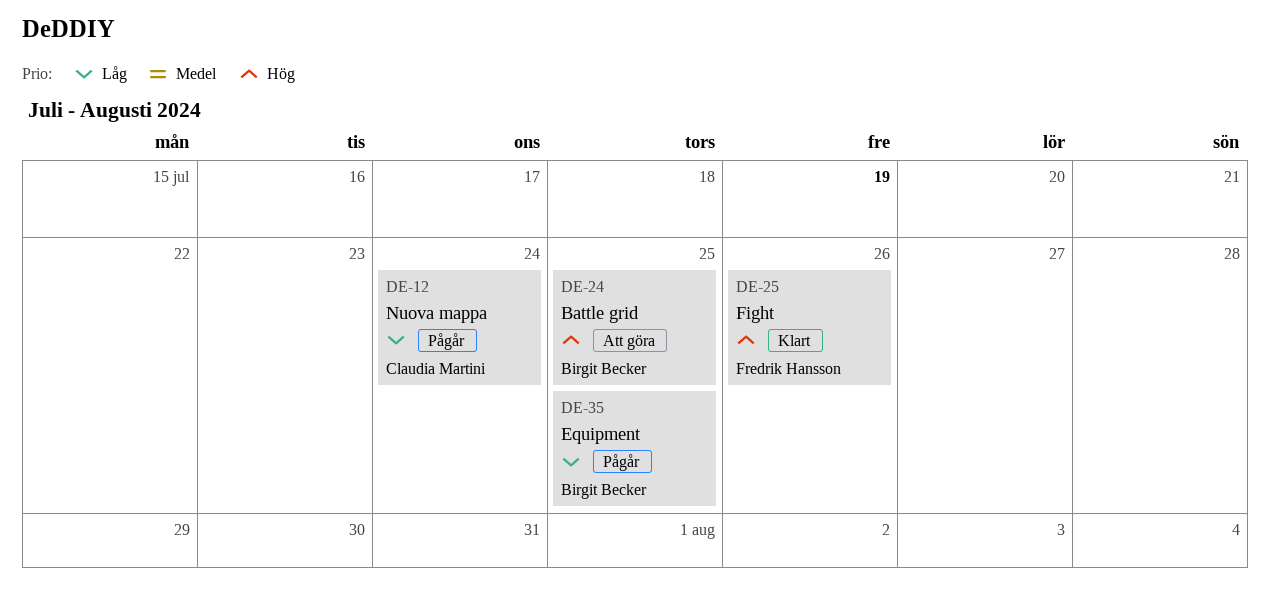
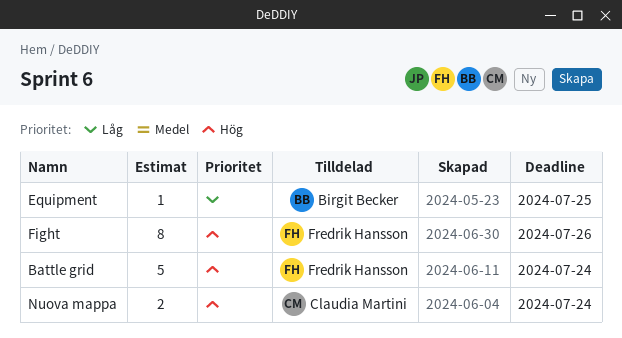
Battle grid, owner: Birgit Becker -> Fredrik Hansson
Battle grid, due: Jul 25 -> Jul 24
Nuova mappa, priority: Låg -> Hög

